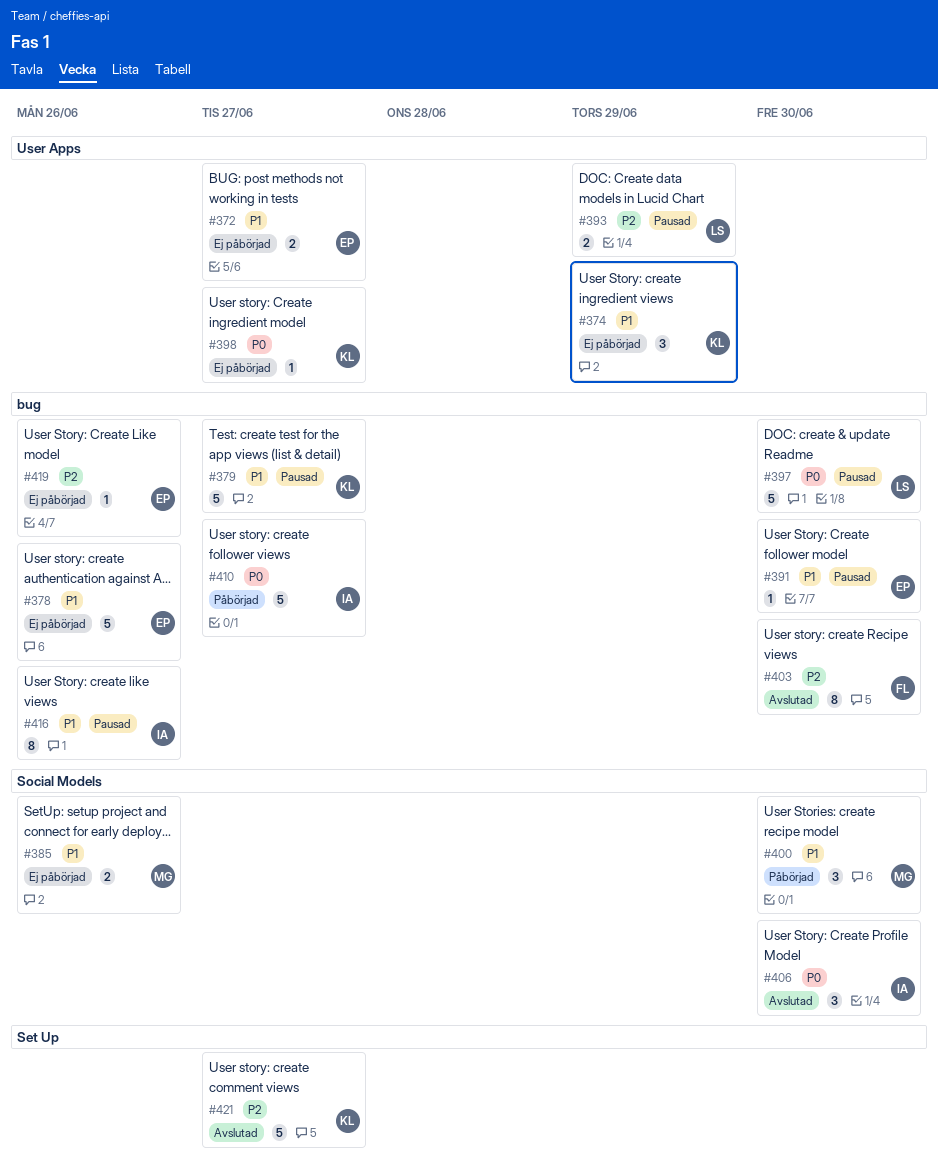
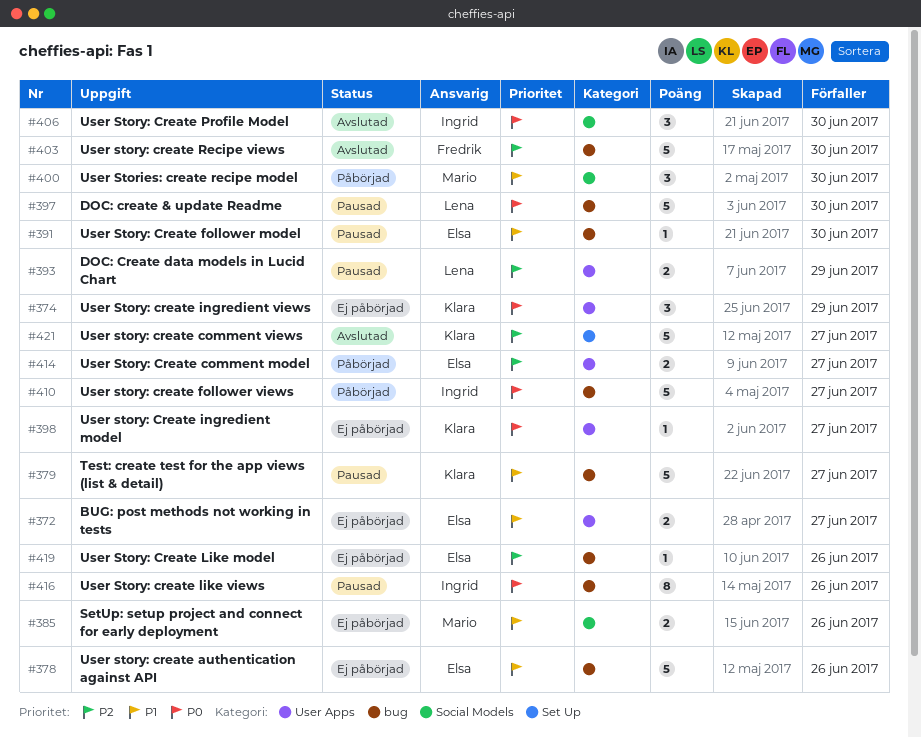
#374, priority: P1 -> P0
#403, estimate: 8 -> 5
#414: none -> present
#416, priority: P1 -> P0

